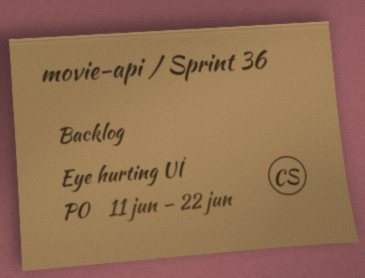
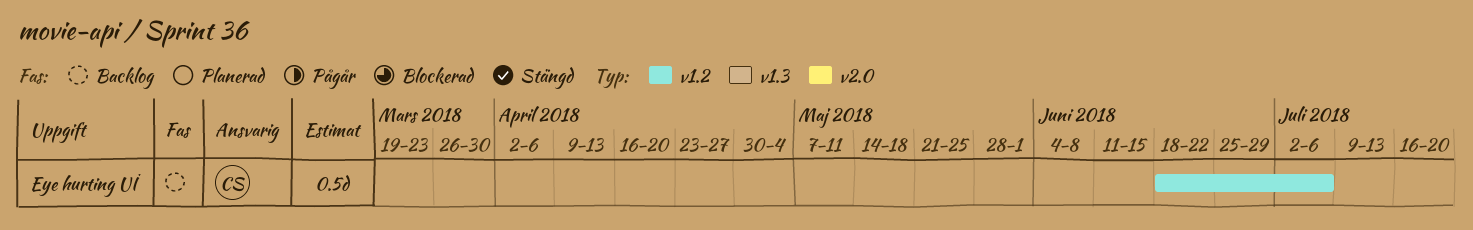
Eye hurting Uİ, start: Jun 11 -> Jun 18
Eye hurting Uİ, due: Jun 22 -> Jul 6

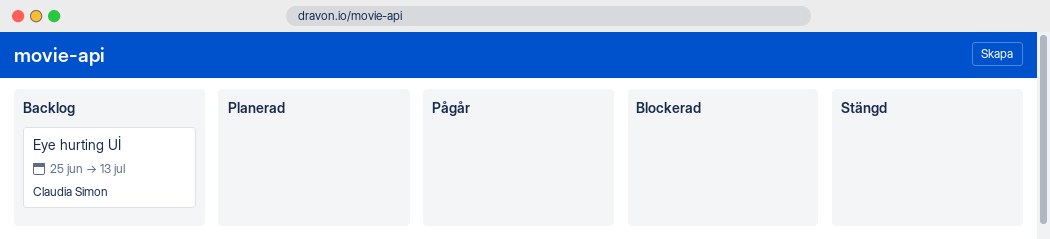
Eye hurting Uİ, start: Jun 18 -> Jun 25
Eye hurting Uİ, due: Jul 6 -> Jul 13

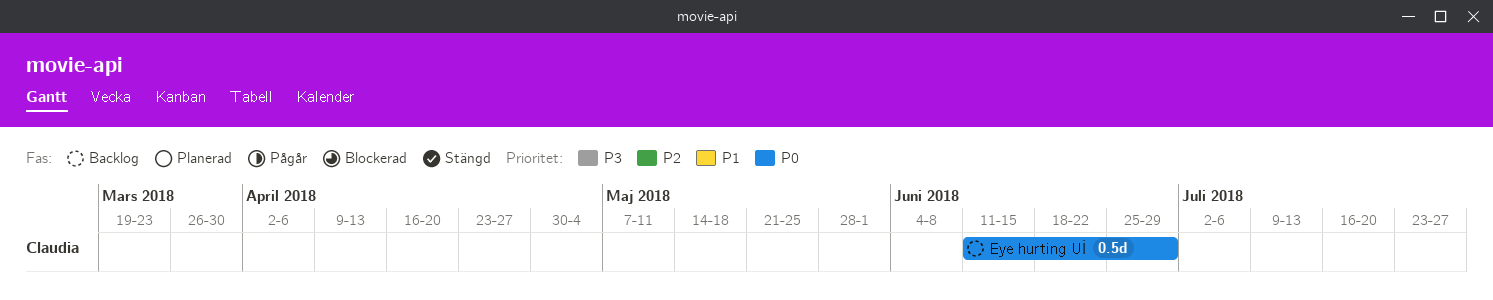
Eye hurting Uİ, start: Jun 25 -> Jun 11
Eye hurting Uİ, due: Jul 13 -> Jun 29

